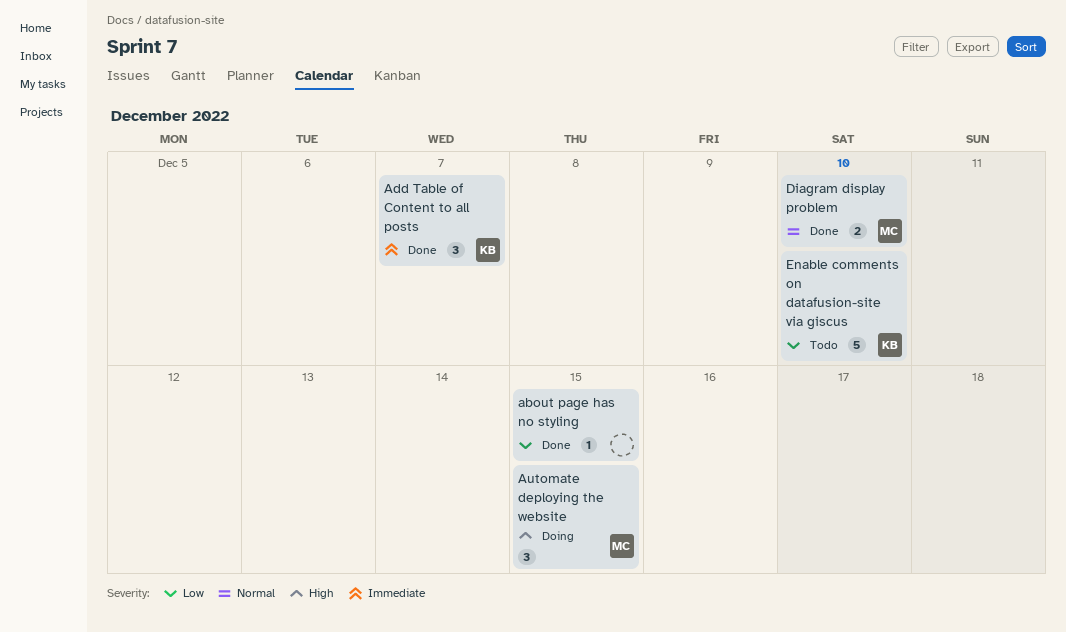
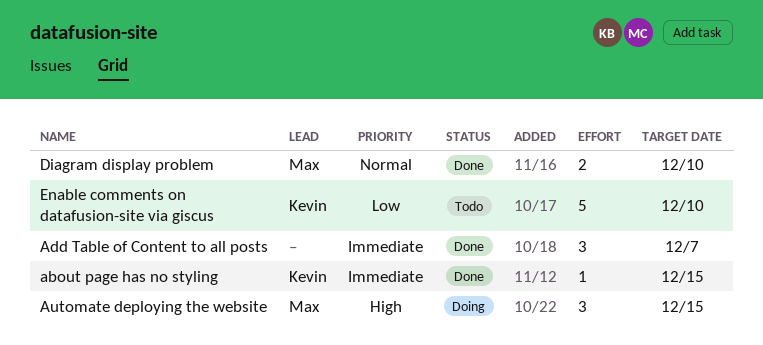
about page has no styling, owner: none -> Kevin
about page has no styling, priority: Low -> Immediate
Add Table of Content to all posts, owner: Kevin -> none

